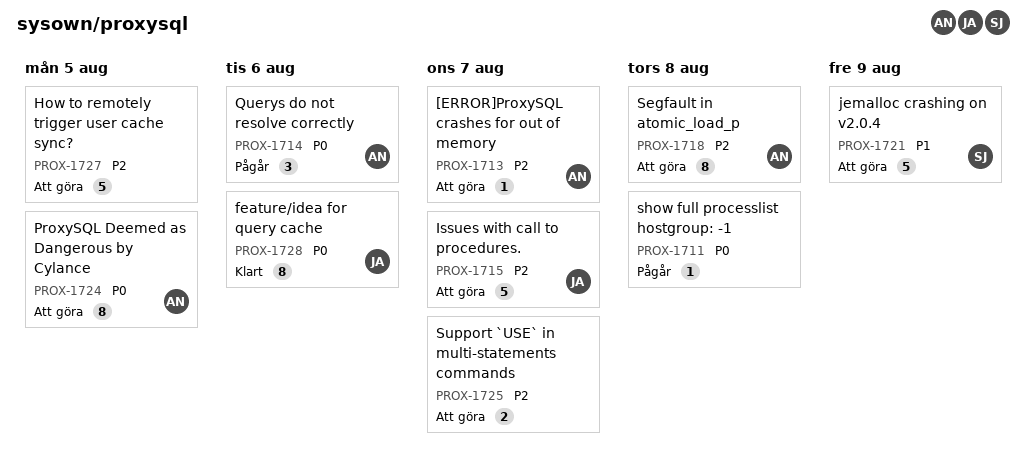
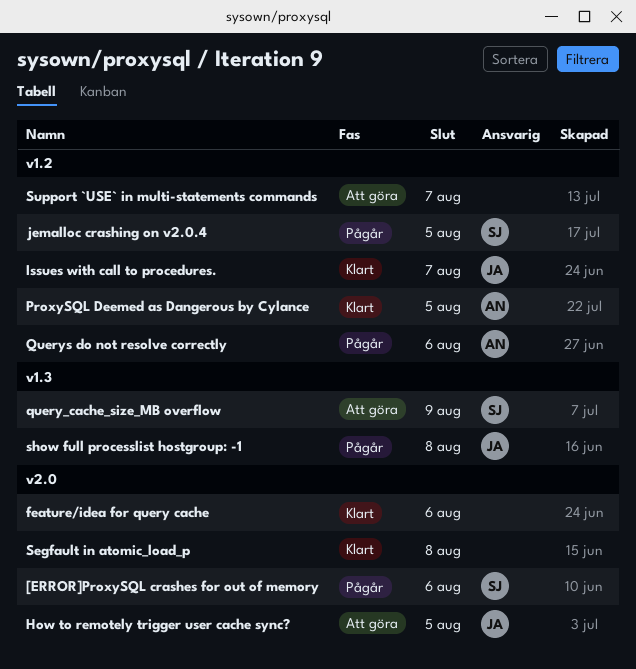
[ERROR]ProxySQL crashes for out of memory, status: Att göra -> Pågår
[ERROR]ProxySQL crashes for out of memory, owner: AN -> SJ
[ERROR]ProxySQL crashes for out of memory, due: Aug 7 -> Aug 6
feature/idea for query cache, owner: JA -> none
How to remotely trigger user cache sync?, owner: none -> JA
Issues with call to procedures., status: Att göra -> Klart
jemalloc crashing on v2.0.4, status: Att göra -> Pågår
jemalloc crashing on v2.0.4, due: Aug 9 -> Aug 5
ProxySQL Deemed as Dangerous by Cylance, status: Att göra -> Klart
query_cache_size_MB overflow: none -> present
Segfault in atomic_load_p, status: Att göra -> Klart
Segfault in atomic_load_p, owner: AN -> none
show full processlist hostgroup: -1, owner: none -> JA

